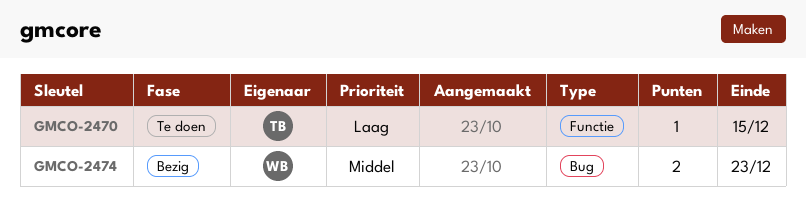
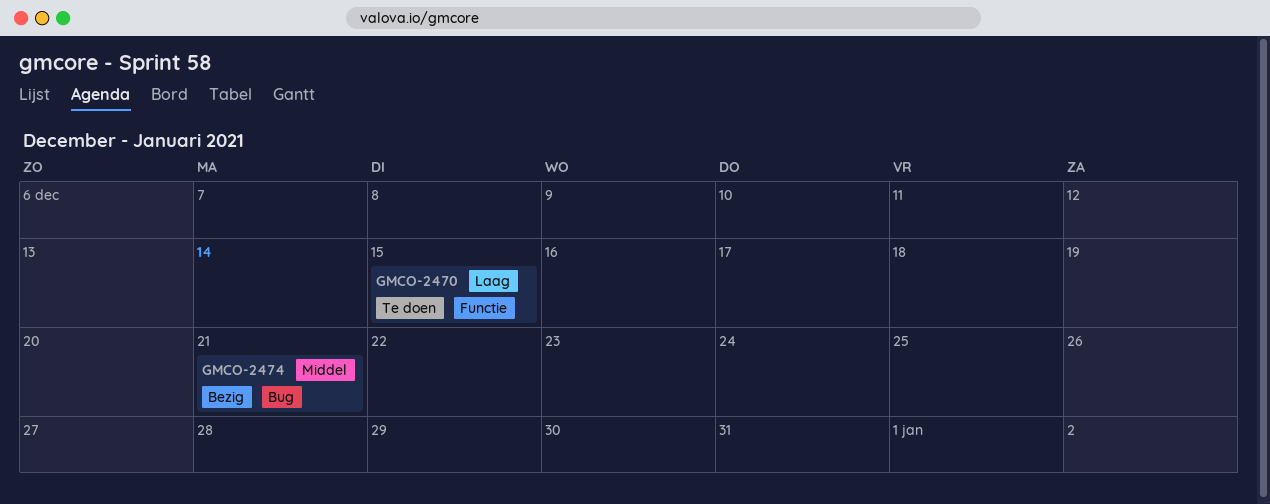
GMCO-2474, due: Dec 23 -> Dec 21

